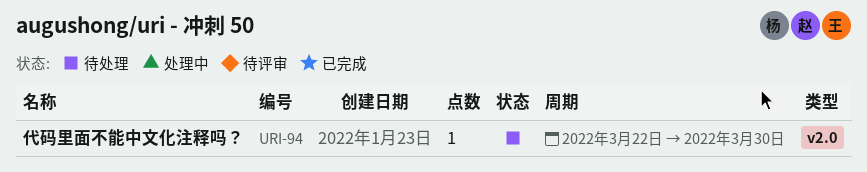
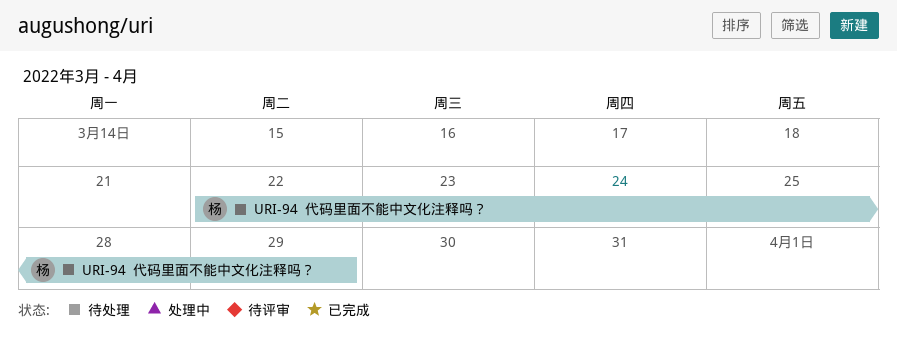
URI-94, due: Mar 30 -> Mar 29

